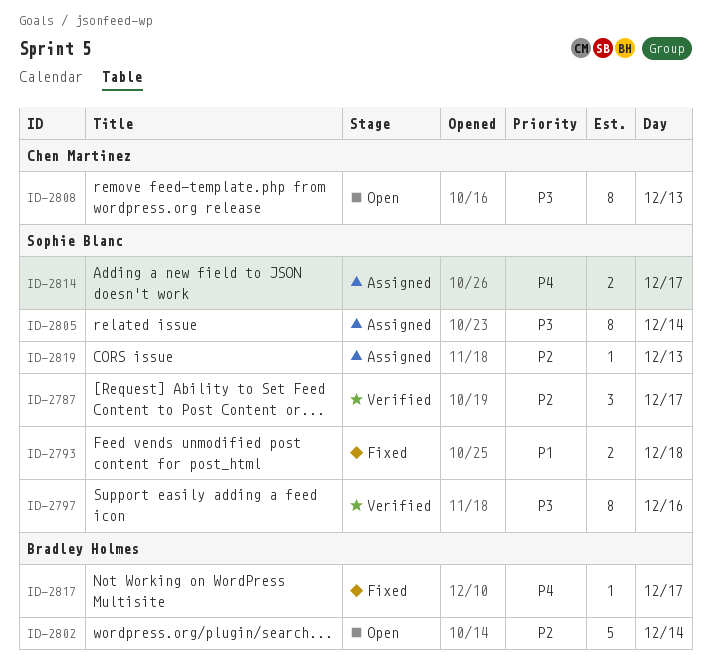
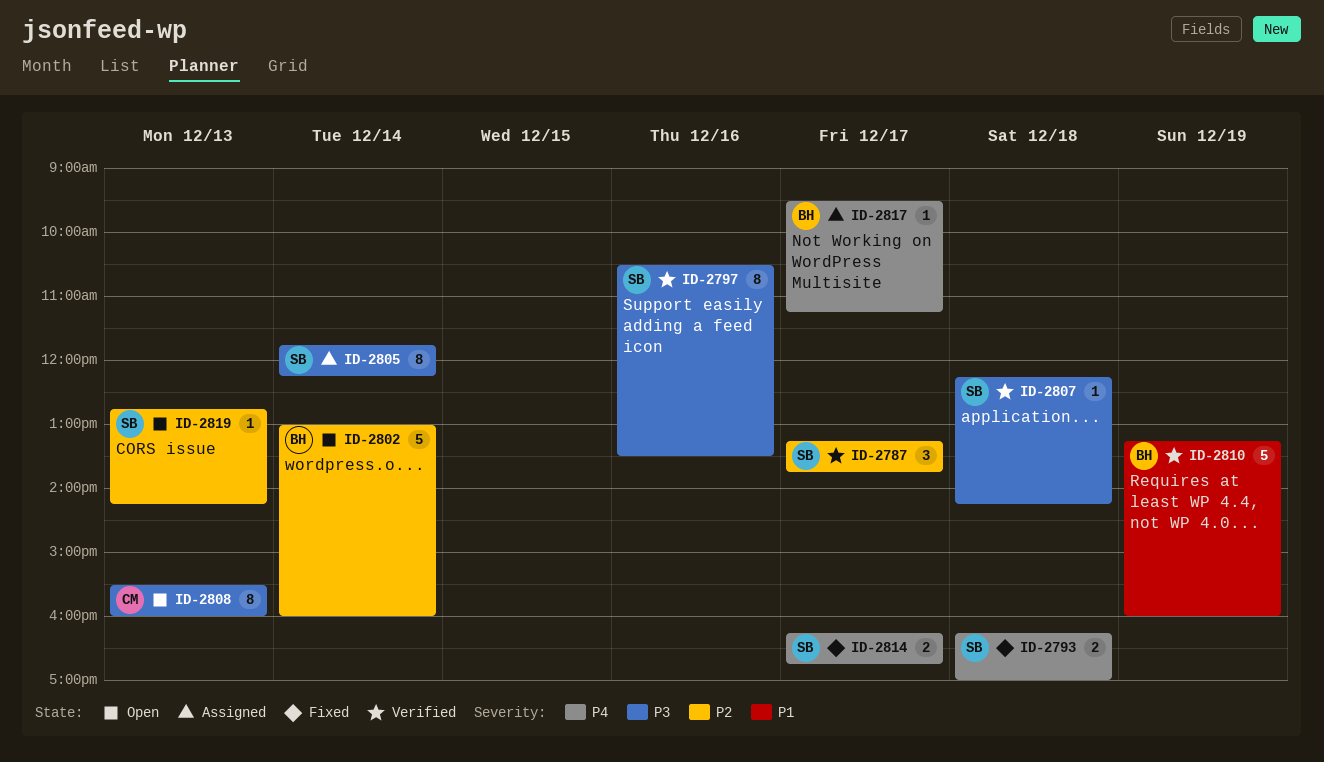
ID-2793, priority: P1 -> P4
ID-2807: none -> present
ID-2810: none -> present
ID-2814, status: Assigned -> Fixed
ID-2817, status: Fixed -> Assigned
ID-2819, status: Assigned -> Open

